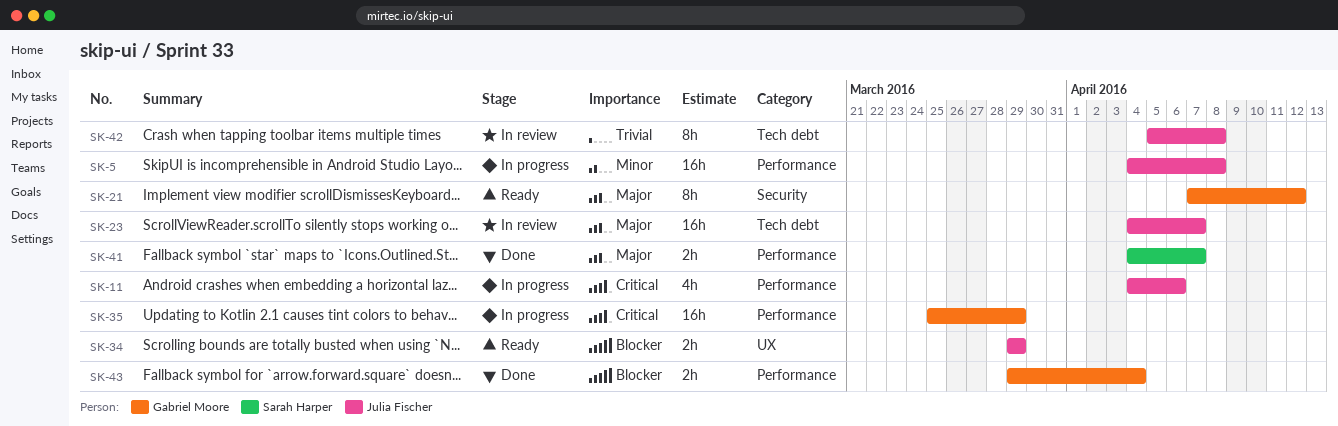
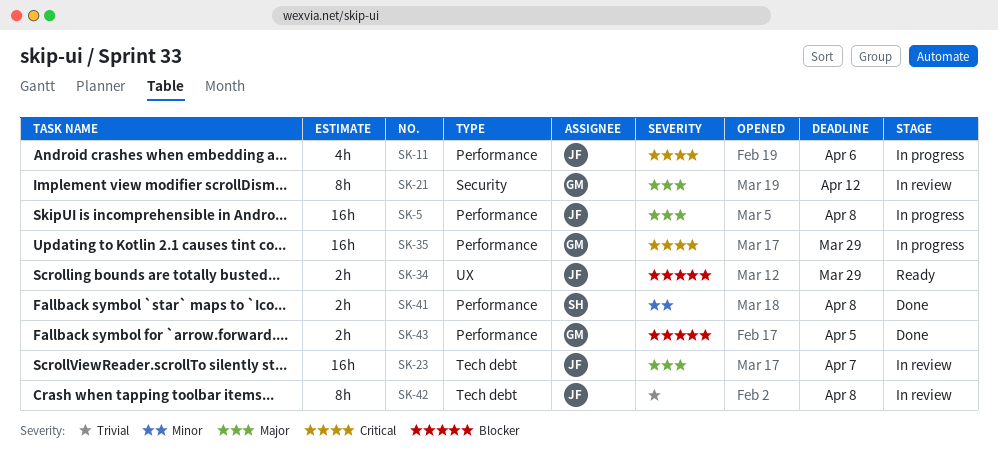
SK-5, priority: Minor -> Major
SK-21, status: Ready -> In review
SK-41, priority: Major -> Minor
SK-41, due: Apr 7 -> Apr 8
SK-43, due: Apr 4 -> Apr 5

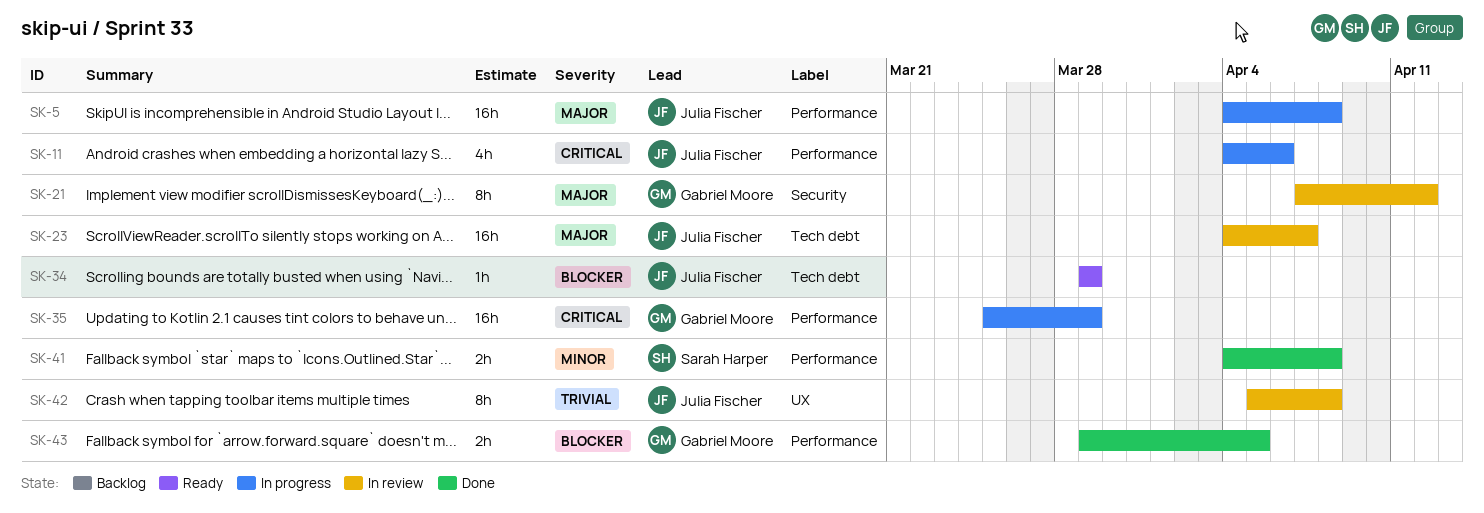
SK-34, label: UX -> Tech debt
SK-34, estimate: 2h -> 1h
SK-42, label: Tech debt -> UX

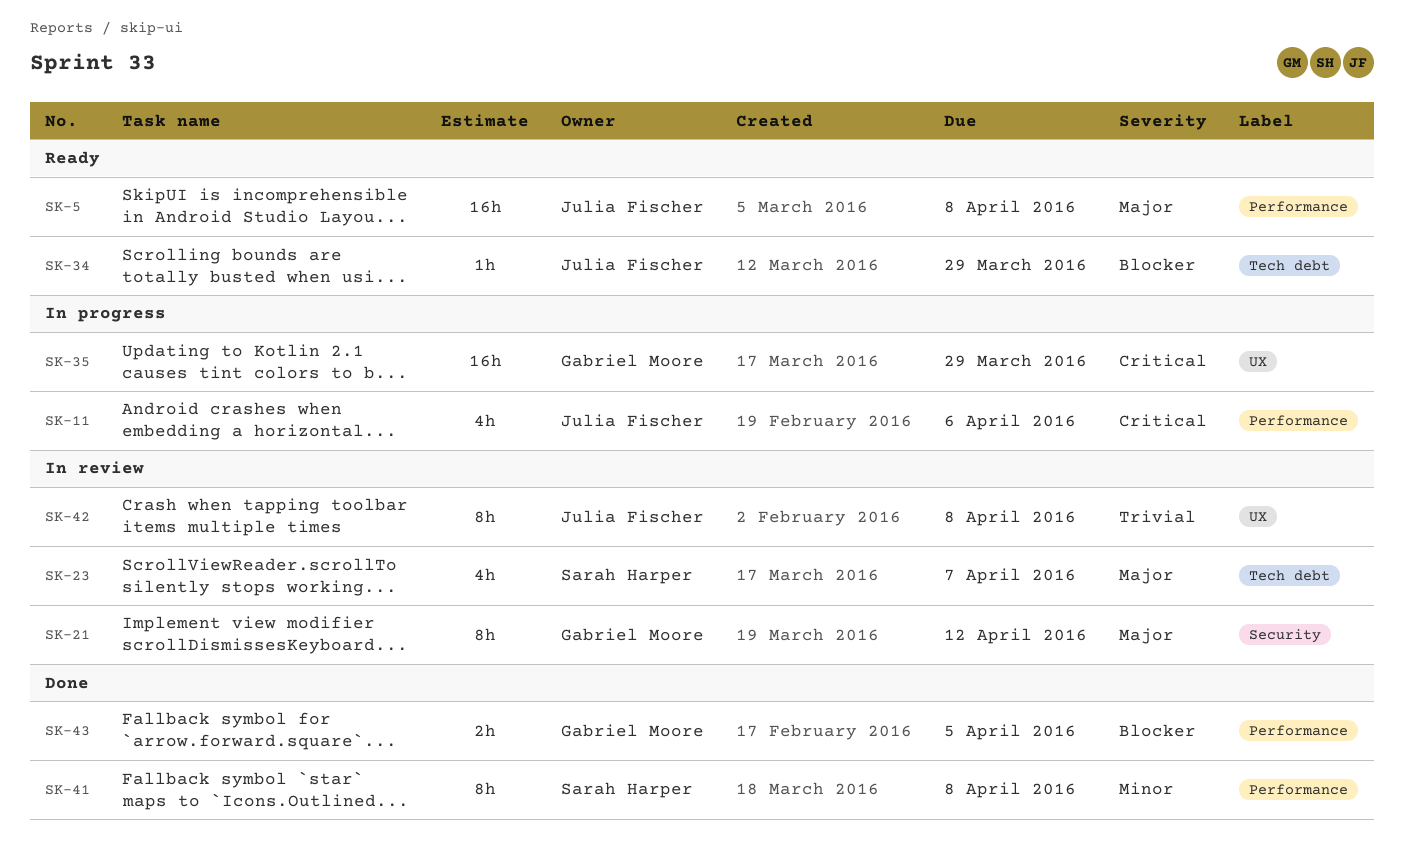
SK-5, status: In progress -> Ready
SK-23, owner: Julia Fischer -> Sarah Harper
SK-23, estimate: 16h -> 4h
SK-35, label: Performance -> UX
SK-41, estimate: 2h -> 8h

